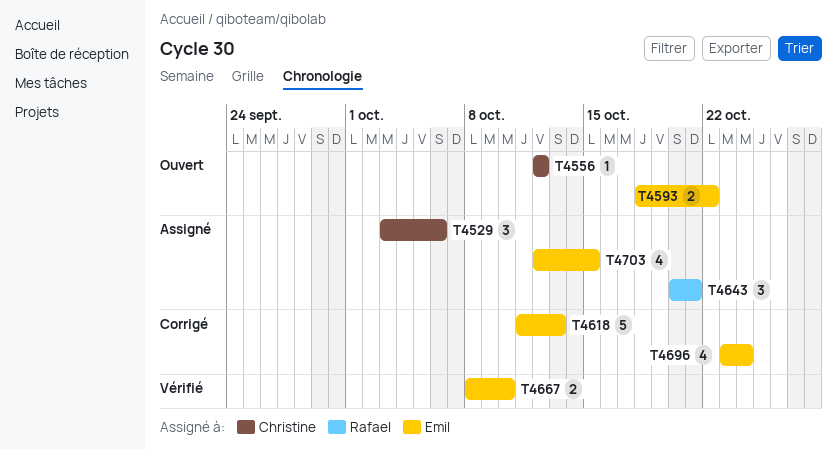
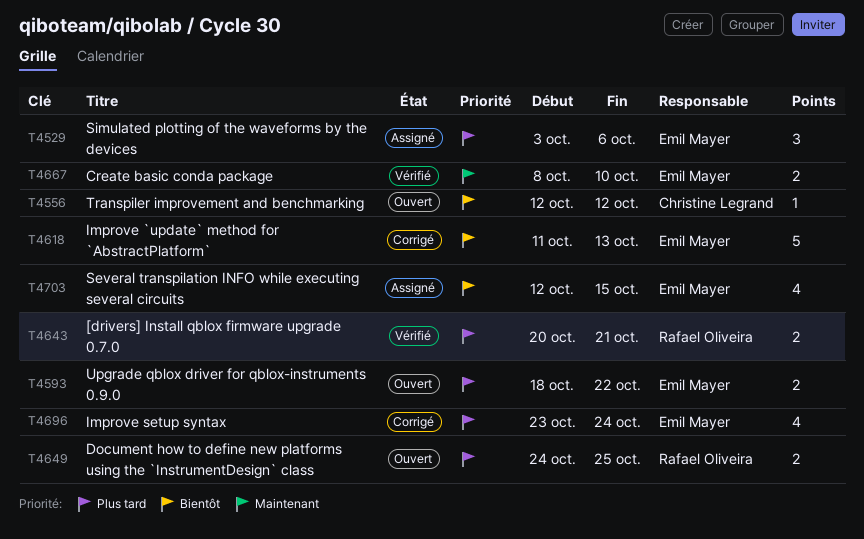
T4529, owner: Christine Legrand -> Emil Mayer
T4643, status: Assigné -> Vérifié
T4643, estimate: 3 -> 2
T4649: none -> present

